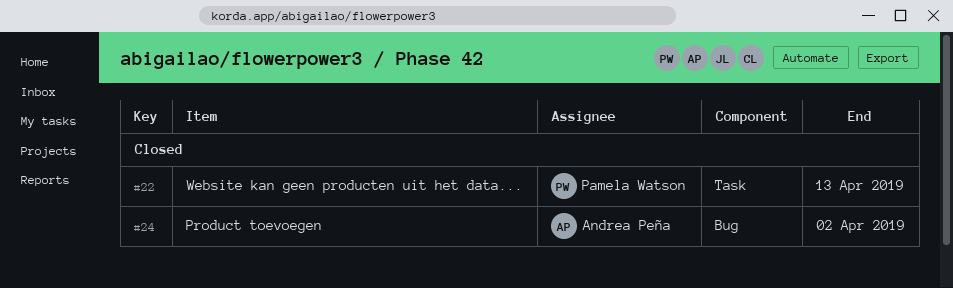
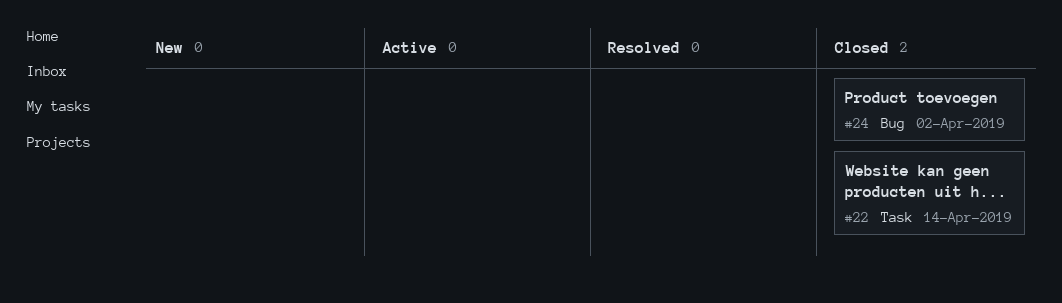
#22, due: Apr 13 -> Apr 14

